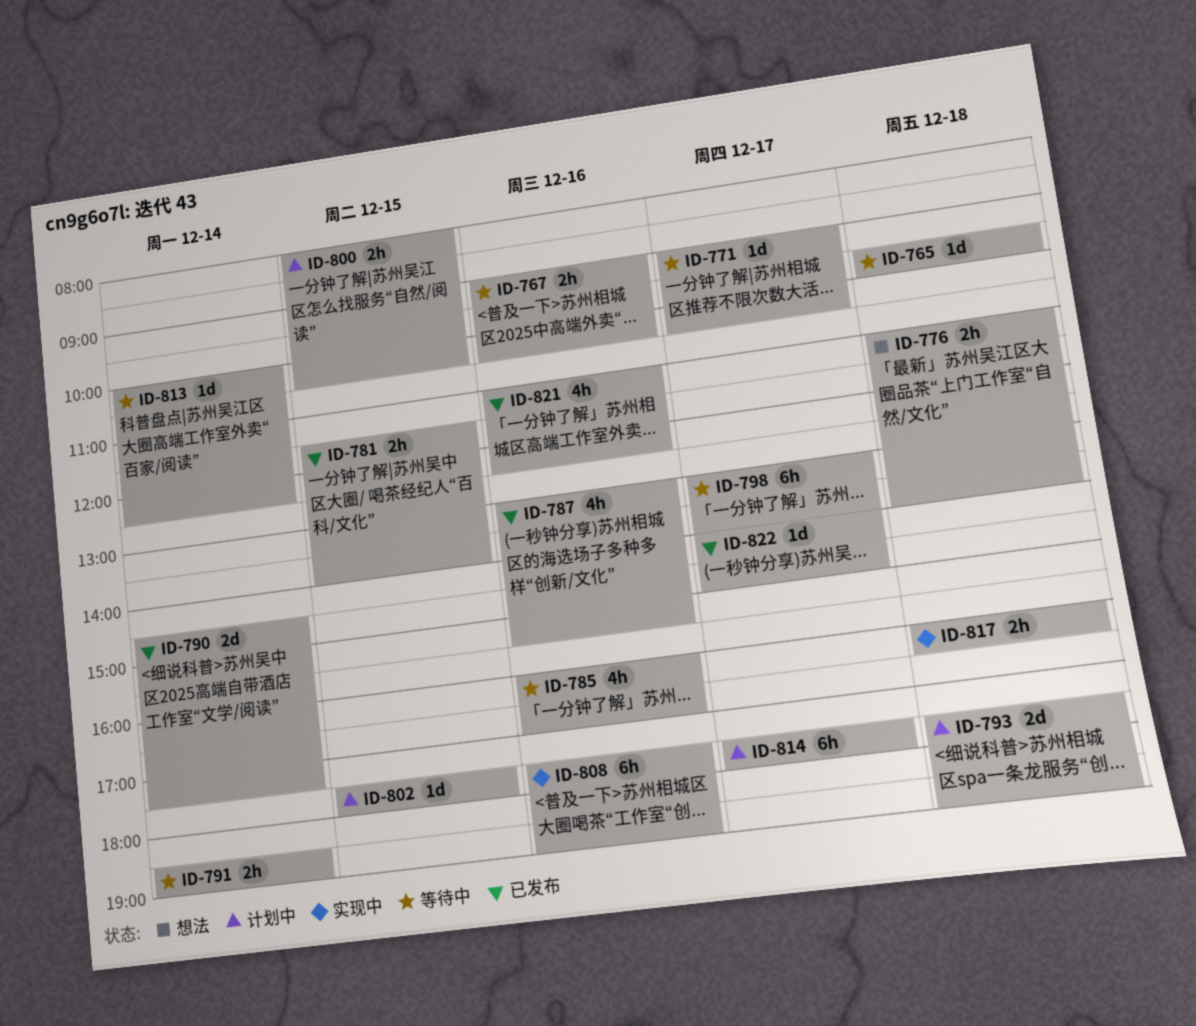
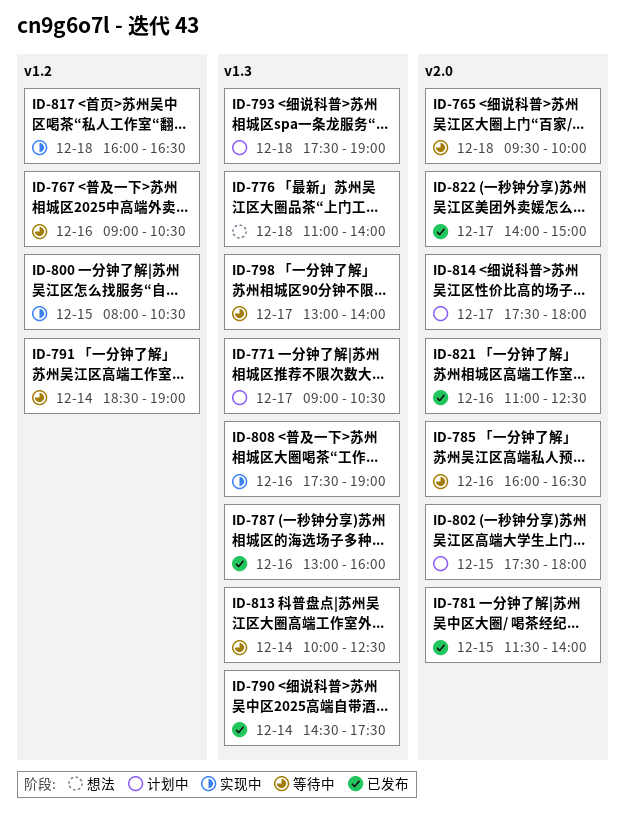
ID-771, status: 等待中 -> 计划中
ID-785, ends: 17:00 -> 16:30
ID-787, ends: 15:30 -> 16:00
ID-800, status: 计划中 -> 实现中

